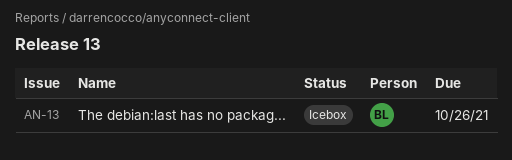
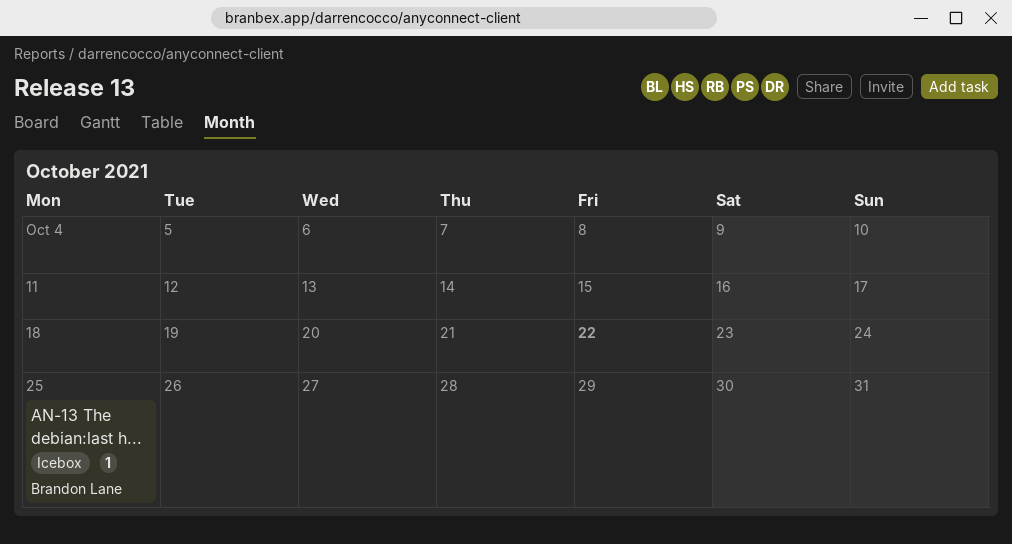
AN-13, due: Oct 26 -> Oct 25

